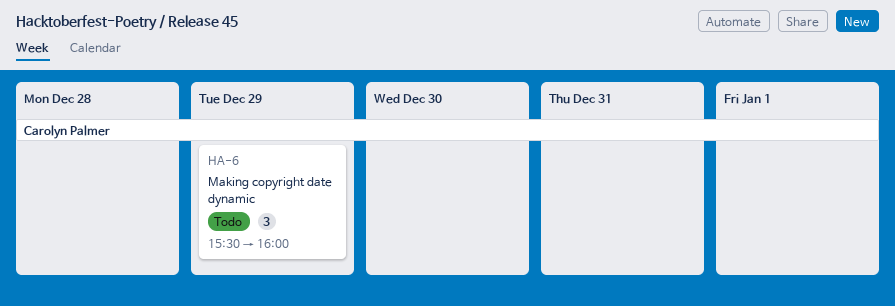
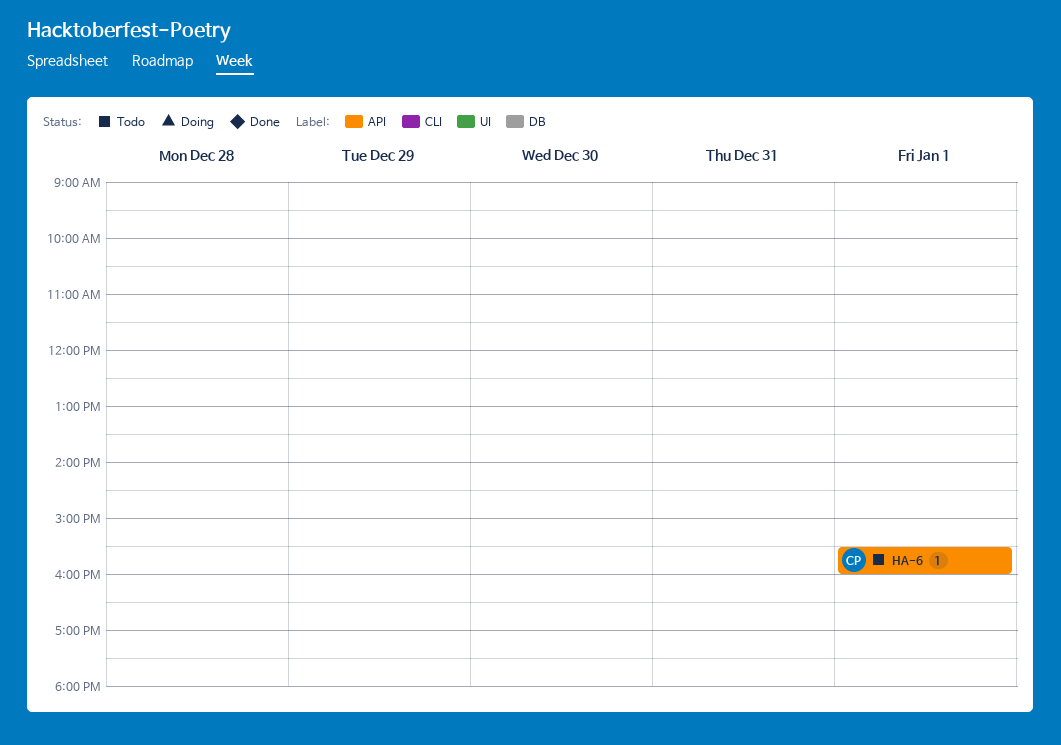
HA-6, estimate: 3 -> 1
HA-6, day: Dec 29 -> Jan 1

